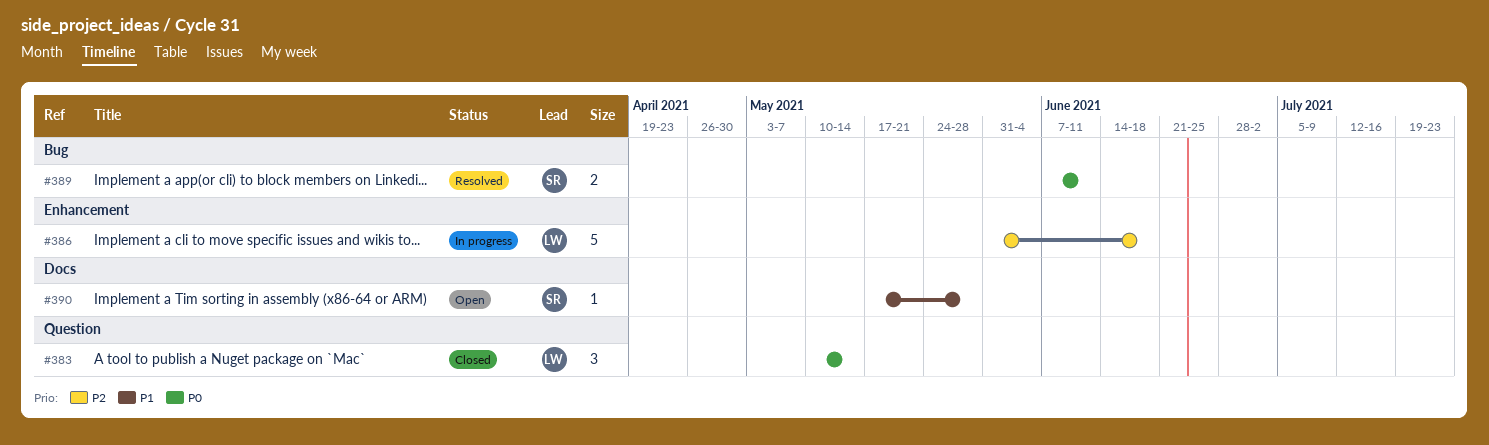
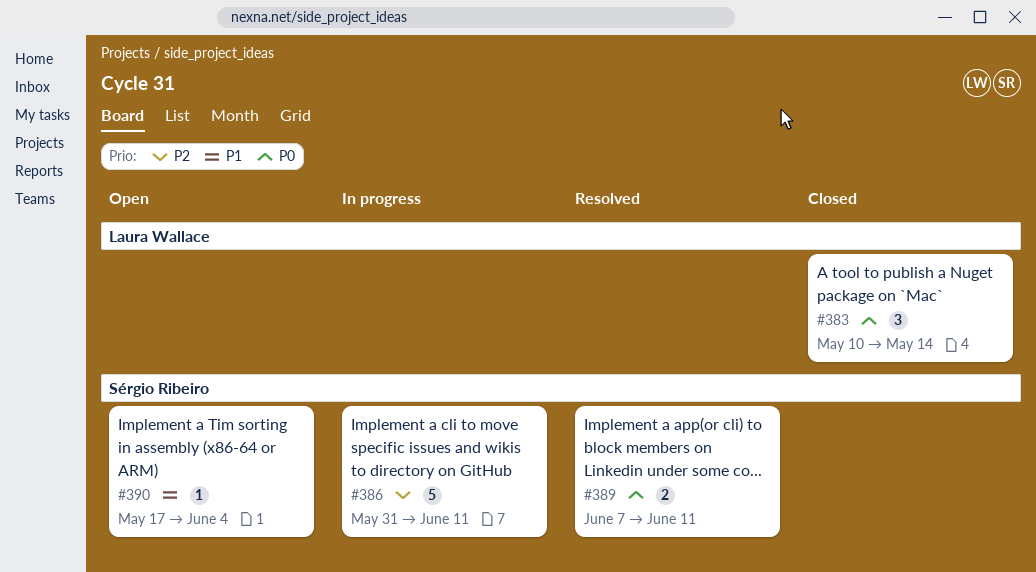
#386, owner: Laura Wallace -> Sérgio Ribeiro
#386, due: Jun 18 -> Jun 11
#390, due: May 28 -> Jun 4

